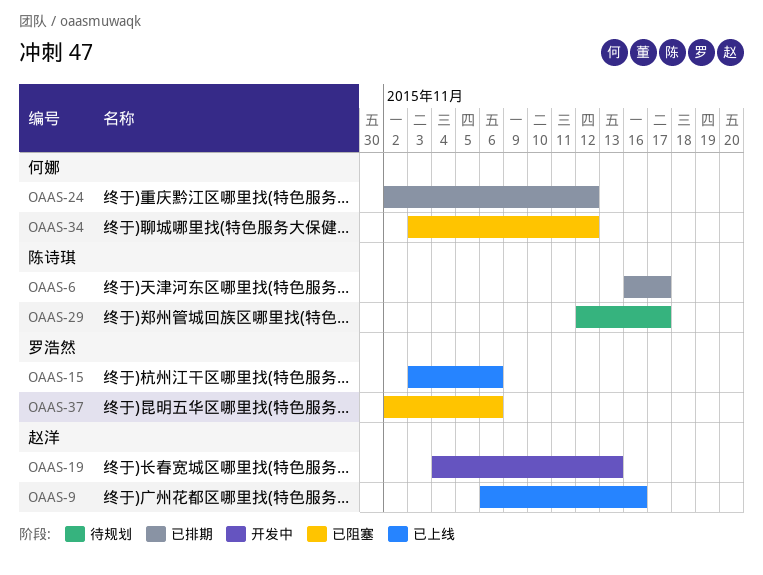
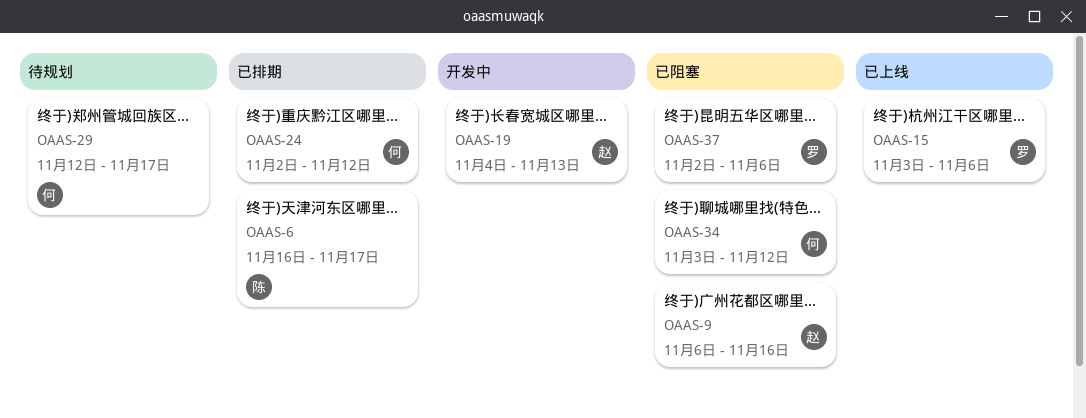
OAAS-9, status: 已上线 -> 已阻塞
OAAS-29, owner: 陈诗琪 -> 何娜

